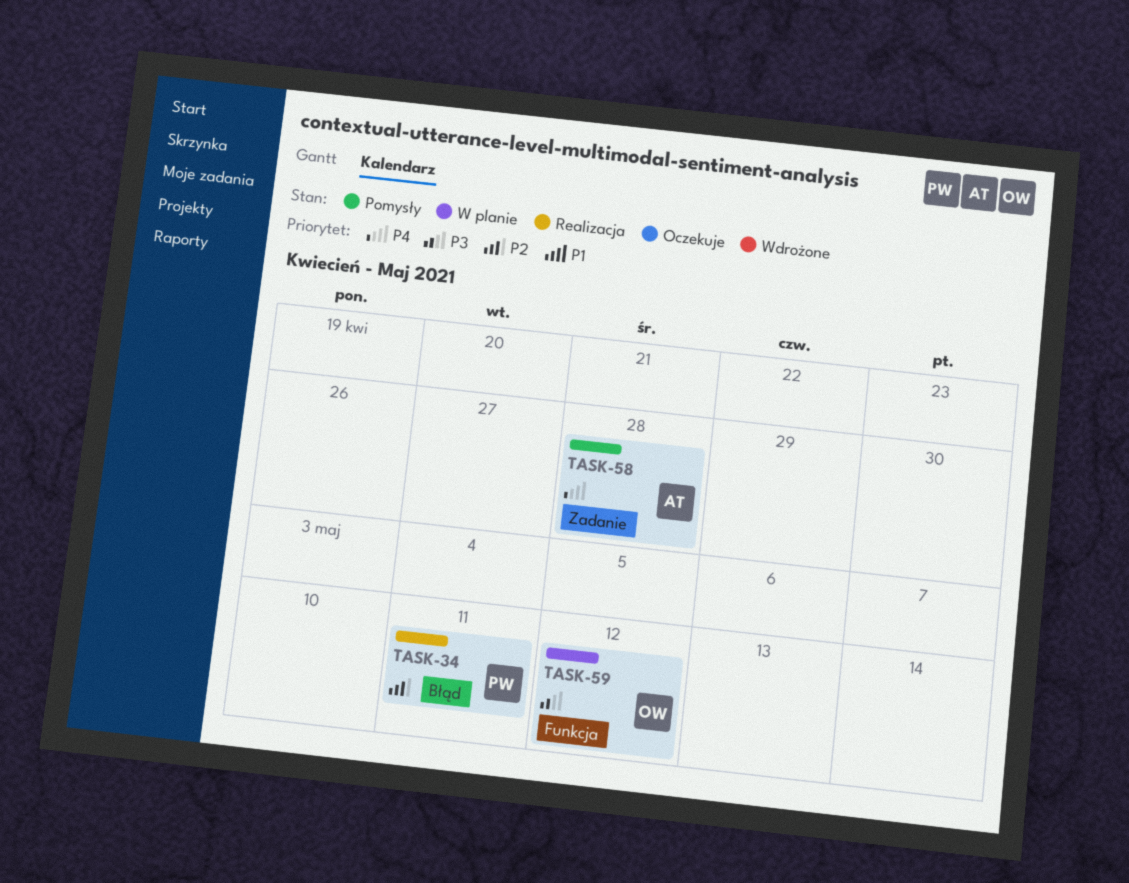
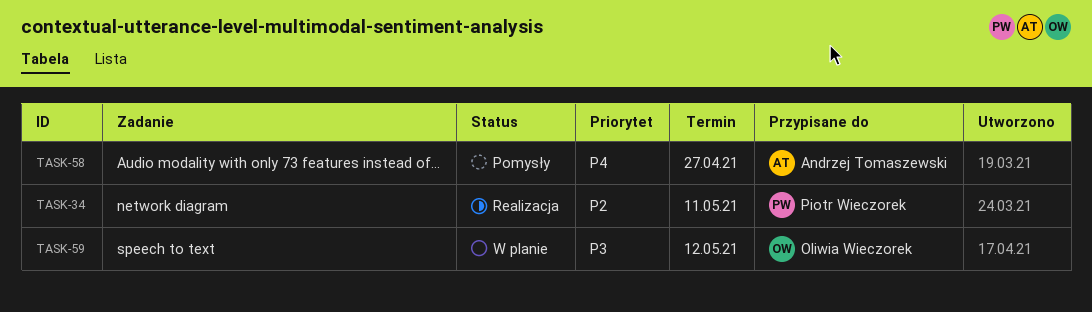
TASK-58, due: Apr 28 -> Apr 27

